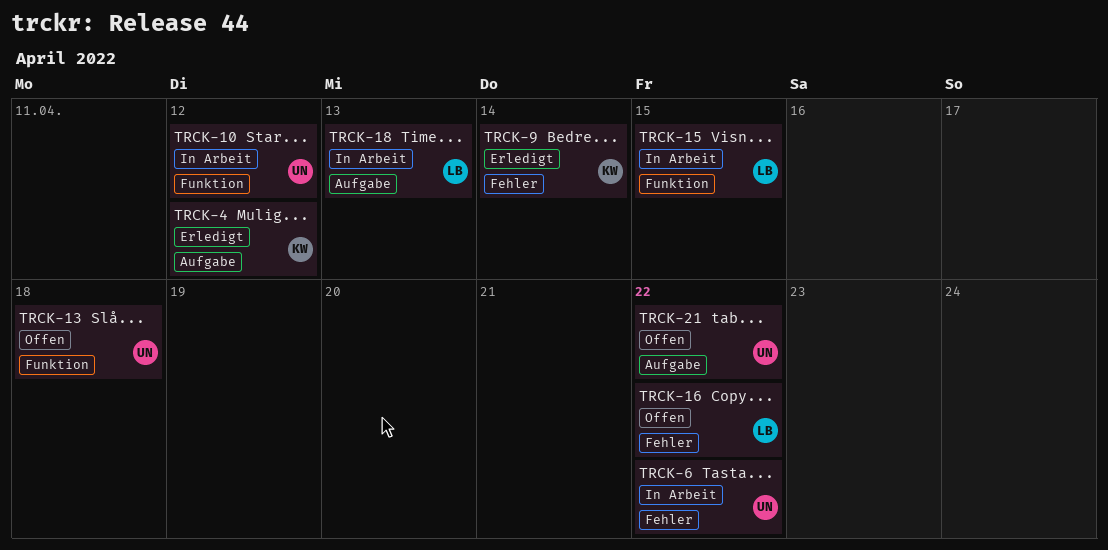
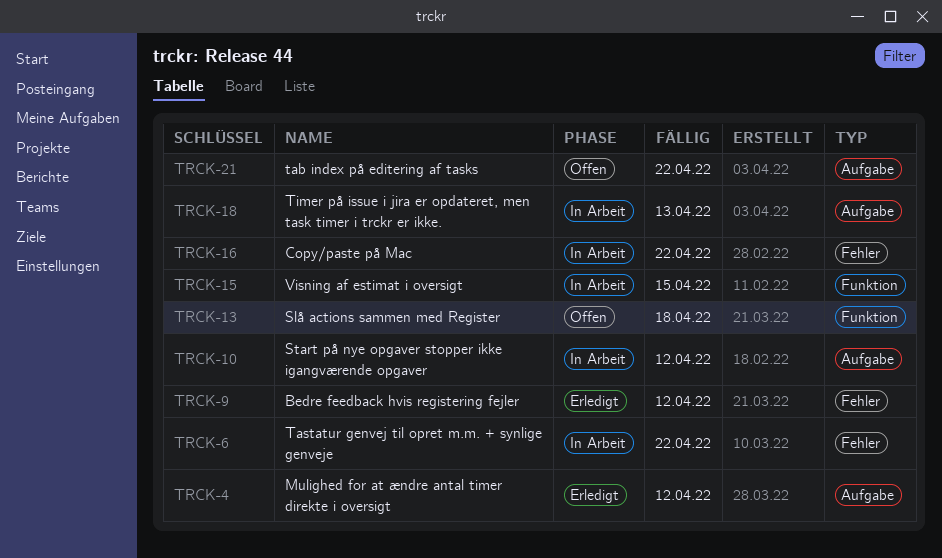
TRCK-9, due: Apr 14 -> Apr 12
TRCK-10, label: Funktion -> Aufgabe
TRCK-16, status: Offen -> In Arbeit

